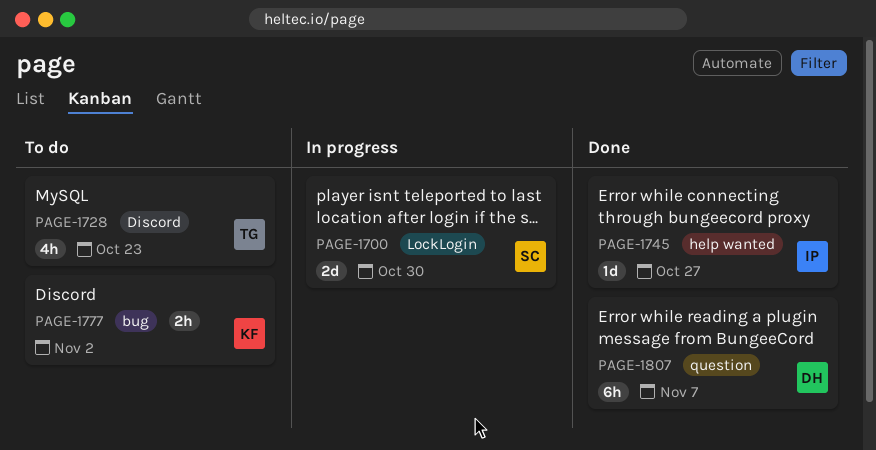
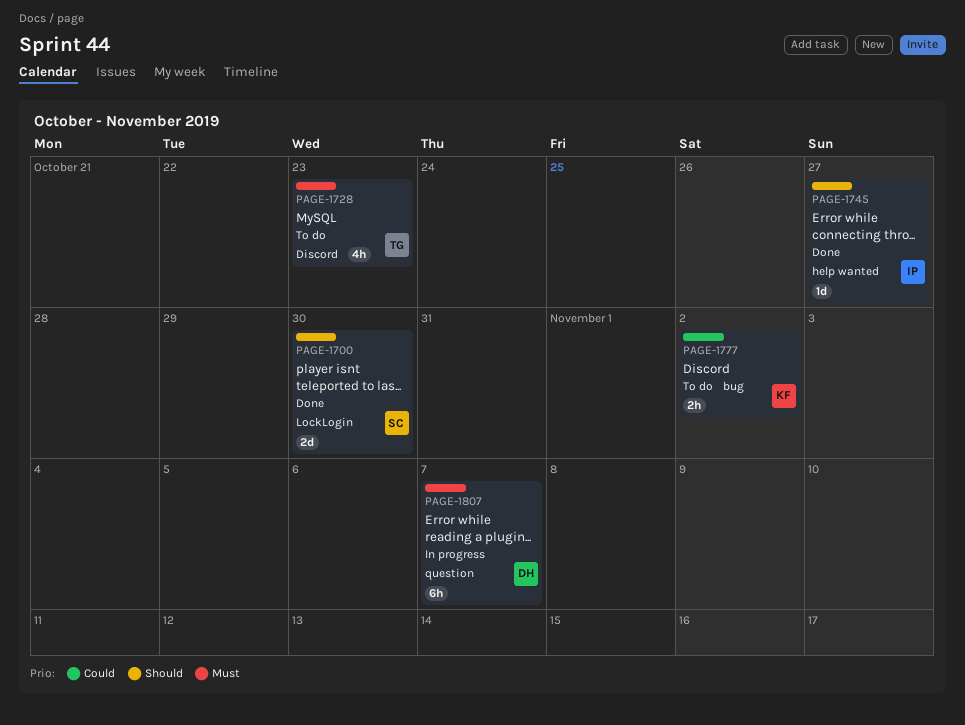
PAGE-1700, status: In progress -> Done
PAGE-1807, status: Done -> In progress

